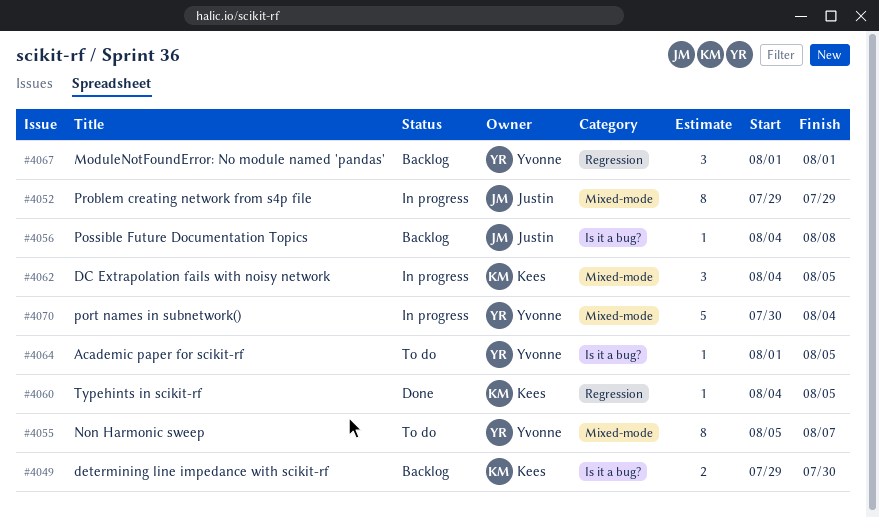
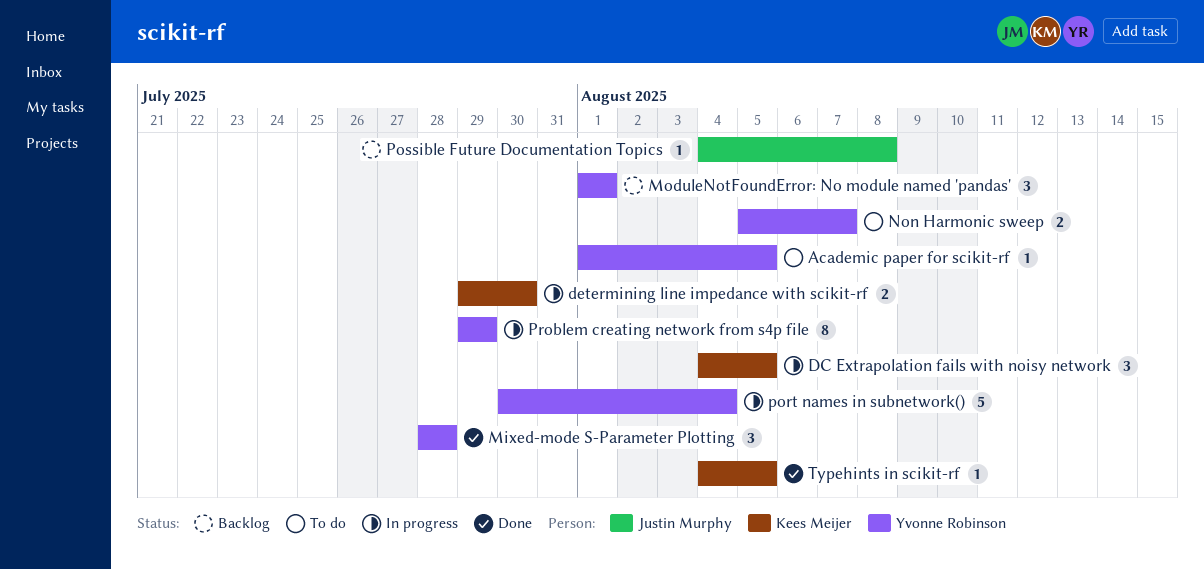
determining line impedance with scikit-rf, status: Backlog -> In progress
Mixed-mode S-Parameter Plotting: none -> present
Non Harmonic sweep, estimate: 8 -> 2
Problem creating network from s4p file, owner: Justin Murphy -> Yvonne Robinson

